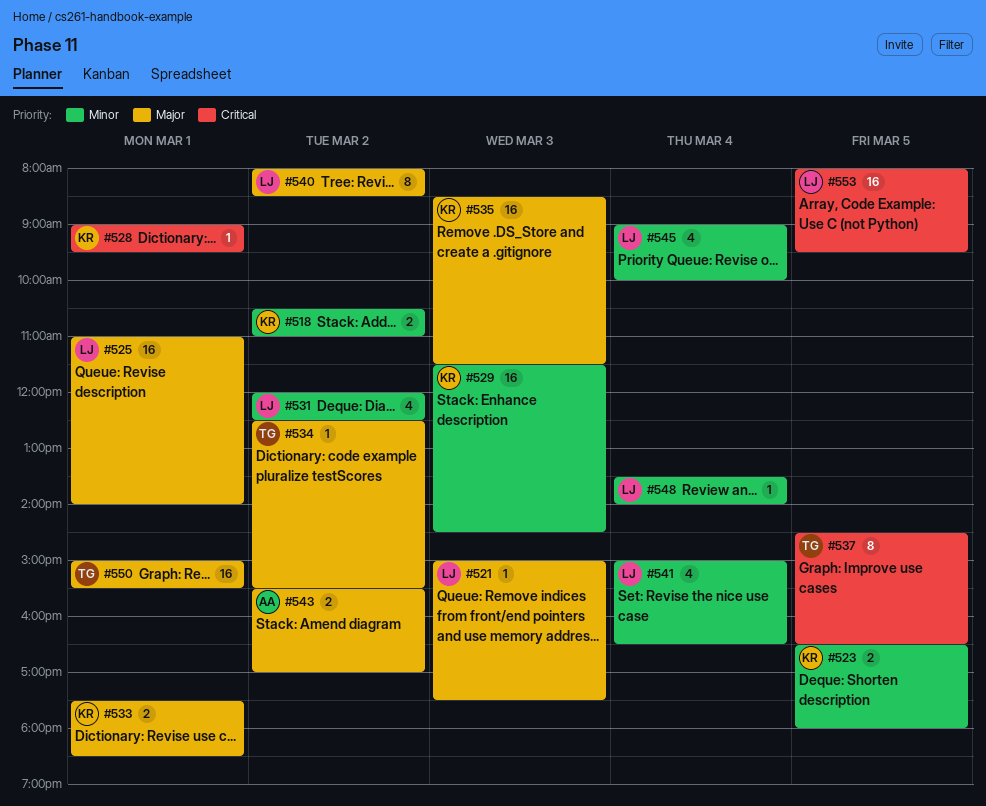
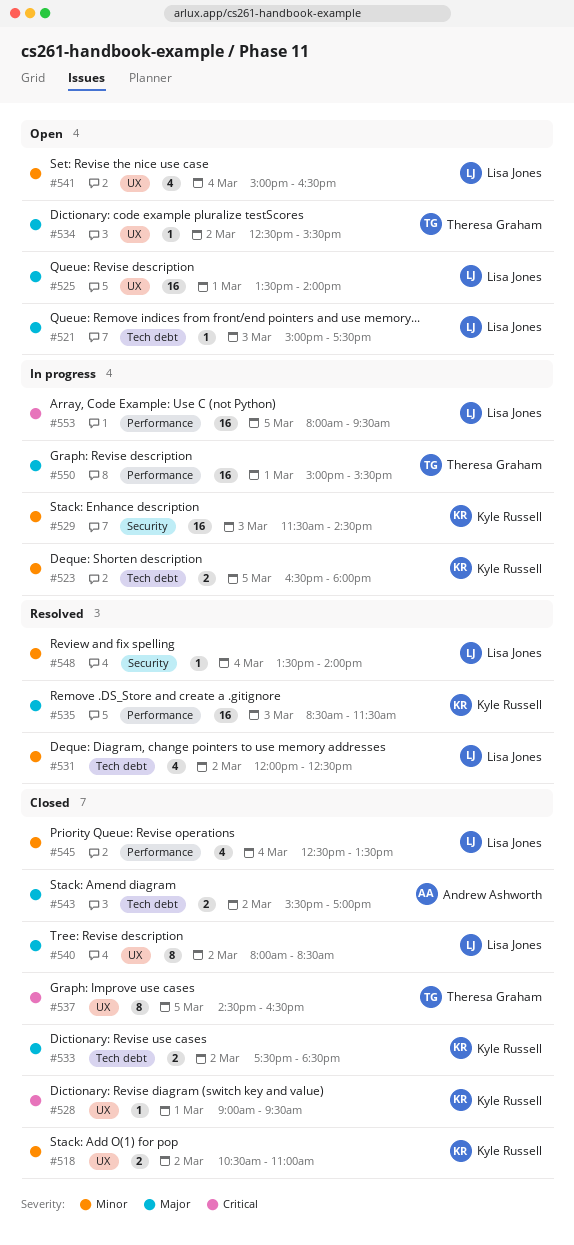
#525, begins: 11:00 -> 13:30
#533, day: Mar 1 -> Mar 2
#545, begins: 09:00 -> 12:30
#545, ends: 10:00 -> 13:30

